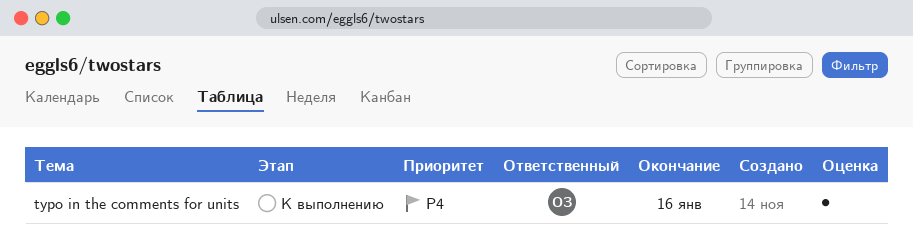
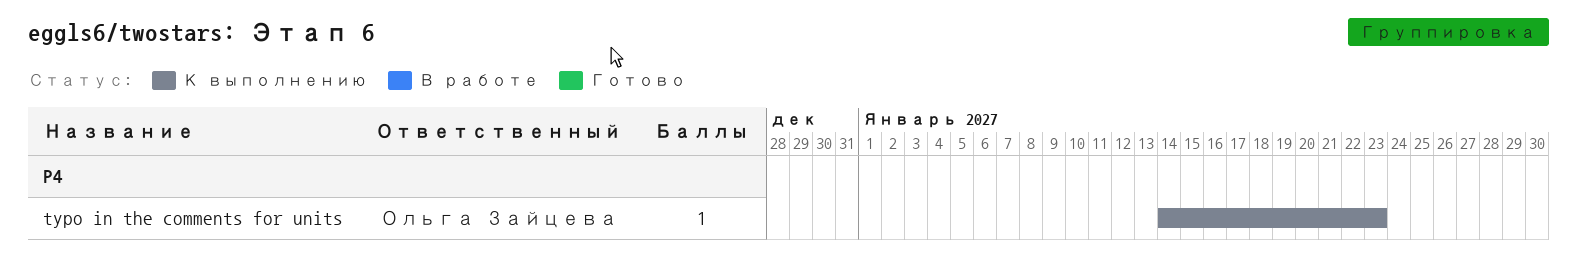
typo in the comments for units, due: Jan 16 -> Jan 23

